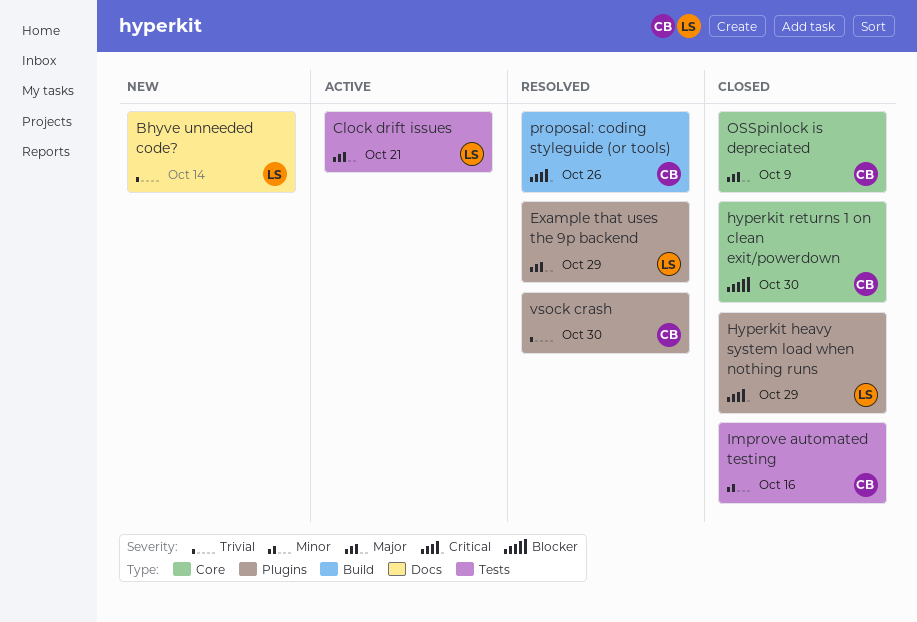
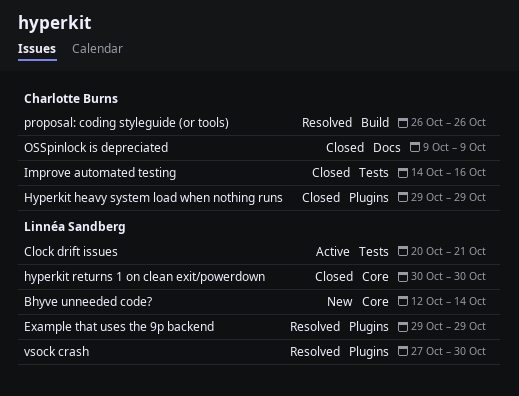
Bhyve unneeded code?, label: Docs -> Core
Hyperkit heavy system load when nothing runs, owner: Linnéa Sandberg -> Charlotte Burns
hyperkit returns 1 on clean exit/powerdown, owner: Charlotte Burns -> Linnéa Sandberg
OSSpinlock is depreciated, label: Core -> Docs
vsock crash, owner: Charlotte Burns -> Linnéa Sandberg

